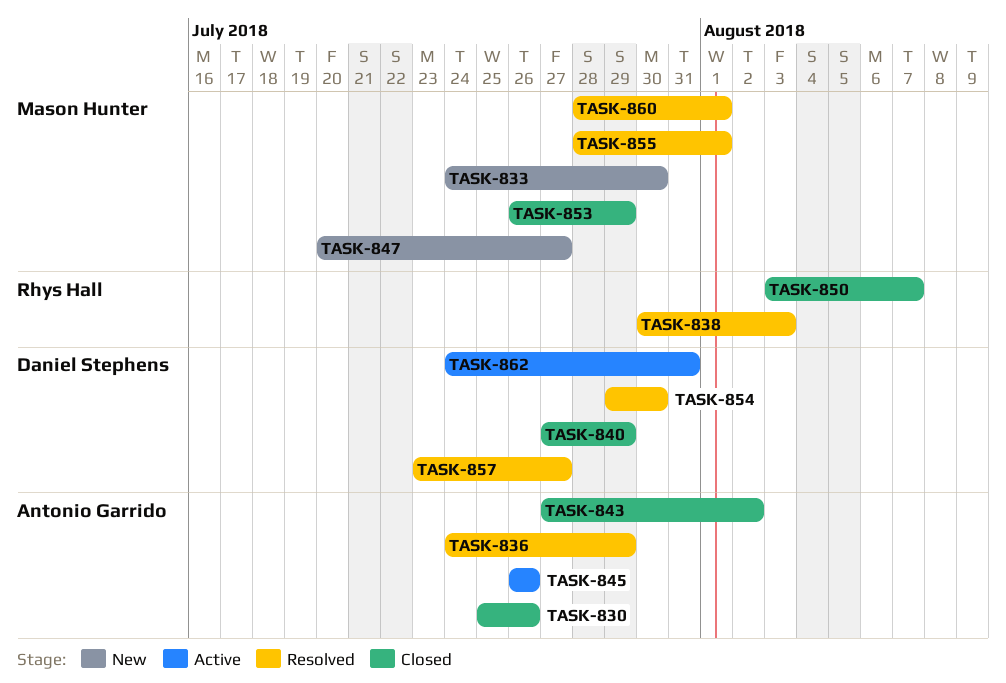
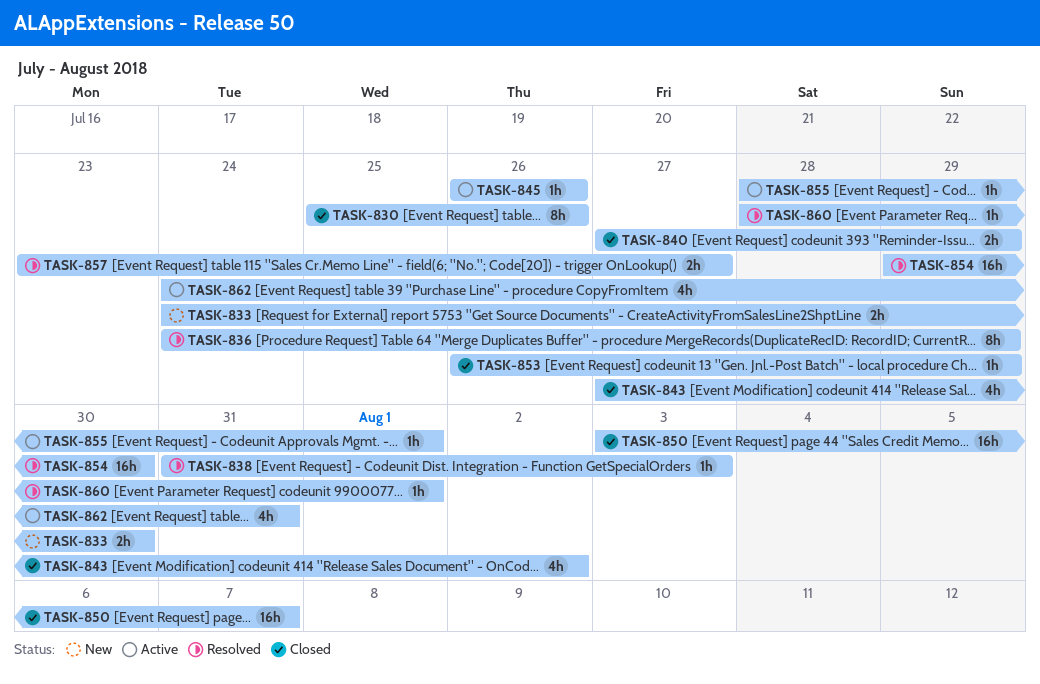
TASK-838, start: Jul 30 -> Jul 31
TASK-847: present -> none
TASK-855, status: Resolved -> Active

